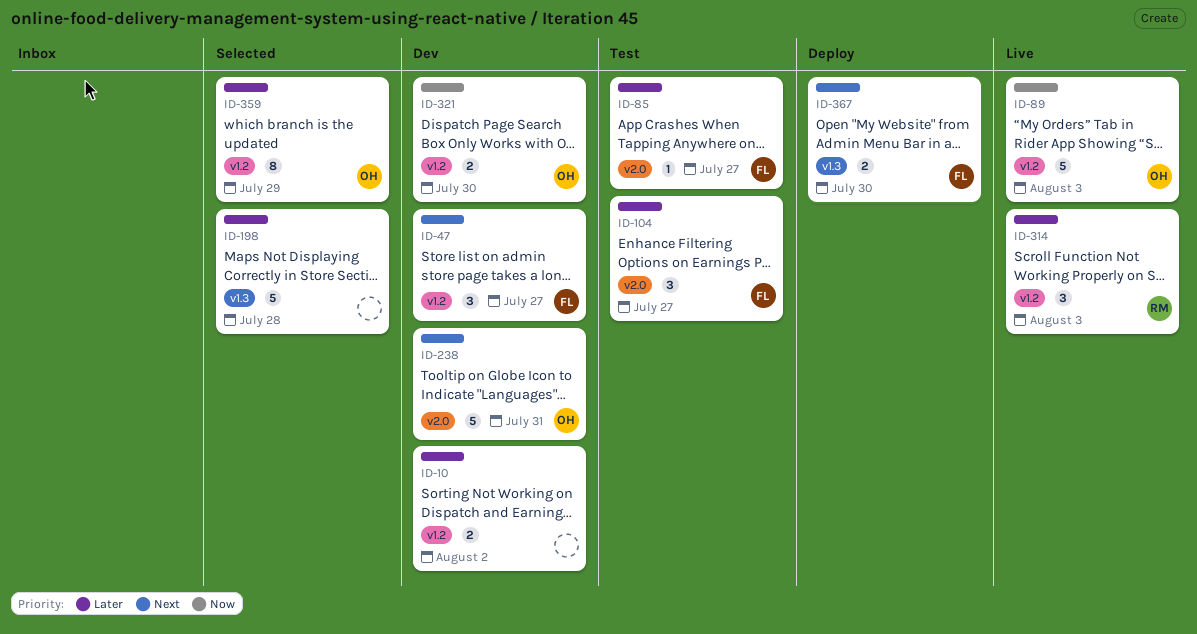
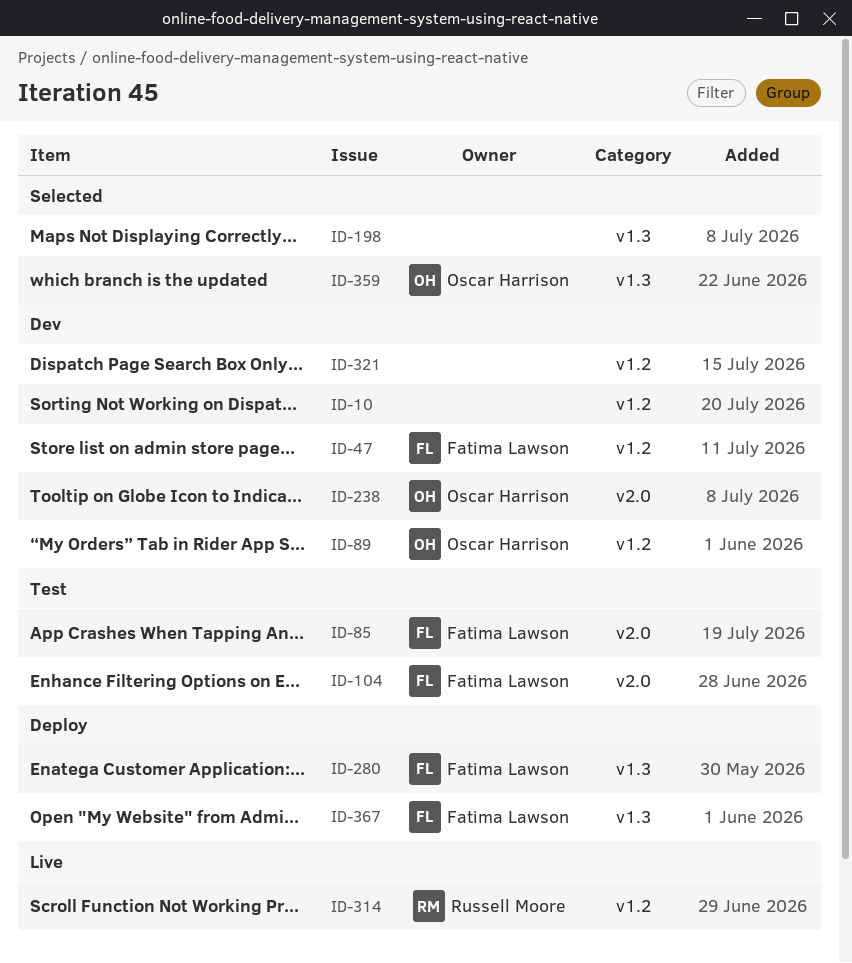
ID-89, status: Live -> Dev
ID-280: none -> present
ID-321, owner: Oscar Harrison -> none
ID-359, label: v1.2 -> v1.3

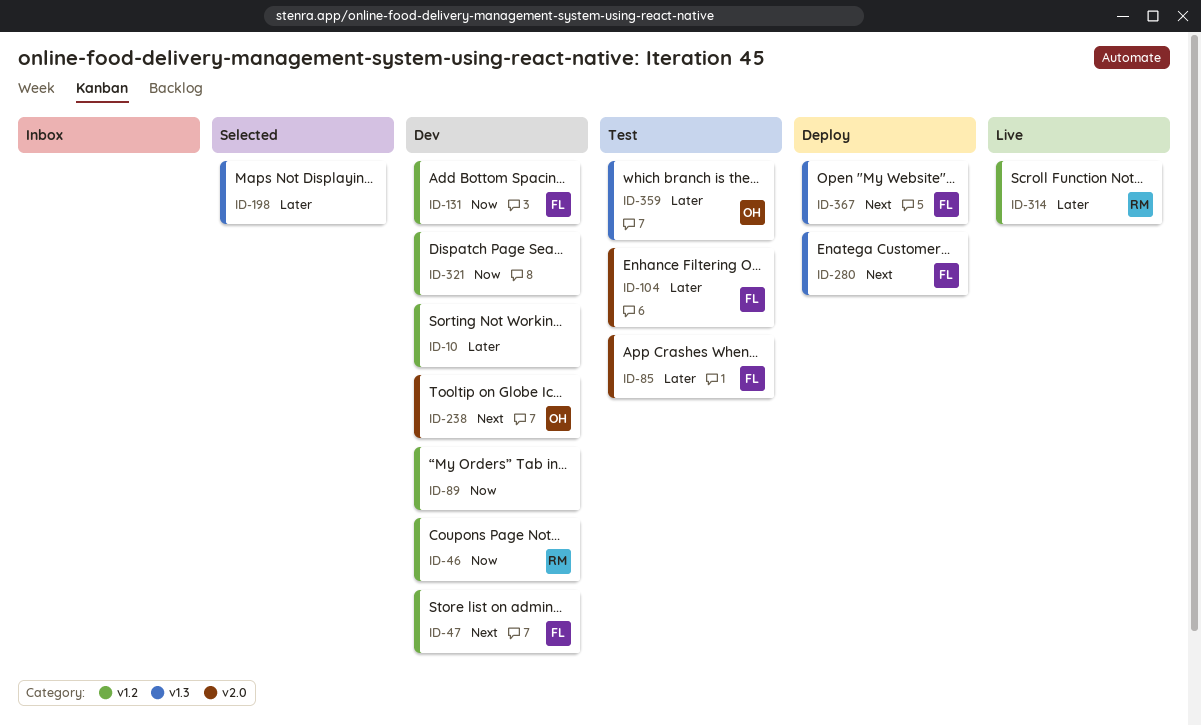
ID-46: none -> present
ID-89, owner: Oscar Harrison -> none
ID-131: none -> present
ID-359, status: Selected -> Test

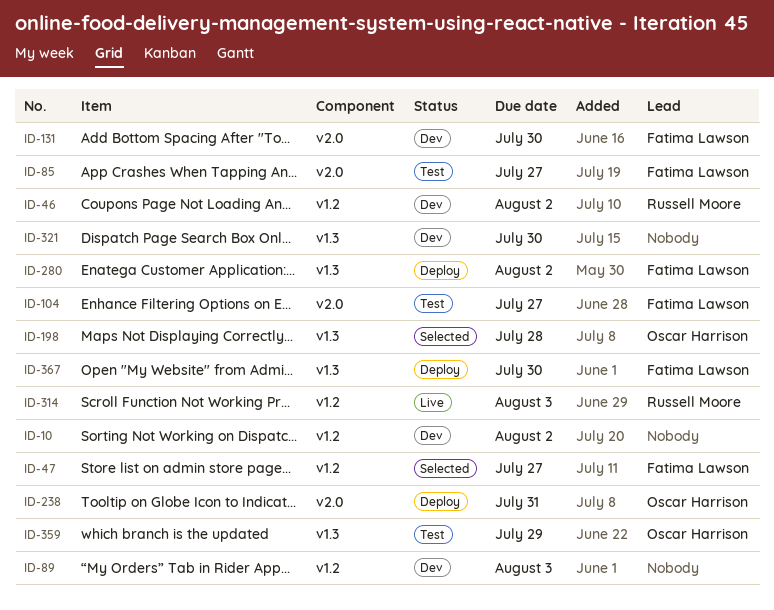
ID-47, status: Dev -> Selected
ID-131, label: v1.2 -> v2.0
ID-198, owner: none -> Oscar Harrison
ID-238, status: Dev -> Deploy
ID-321, label: v1.2 -> v1.3

